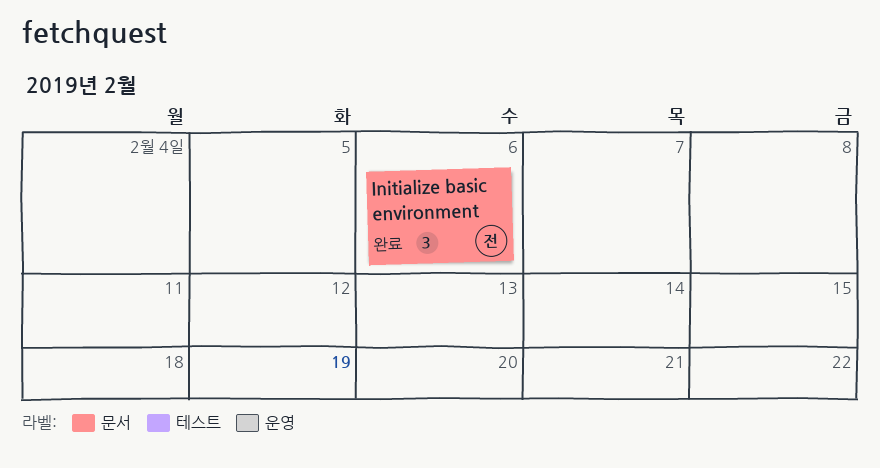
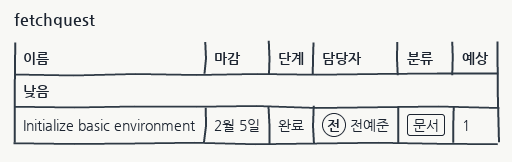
Initialize basic environment, estimate: 3 -> 1
Initialize basic environment, due: Feb 6 -> Feb 5

